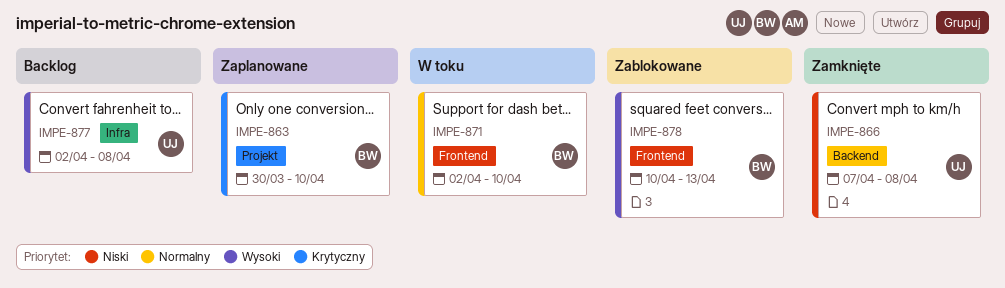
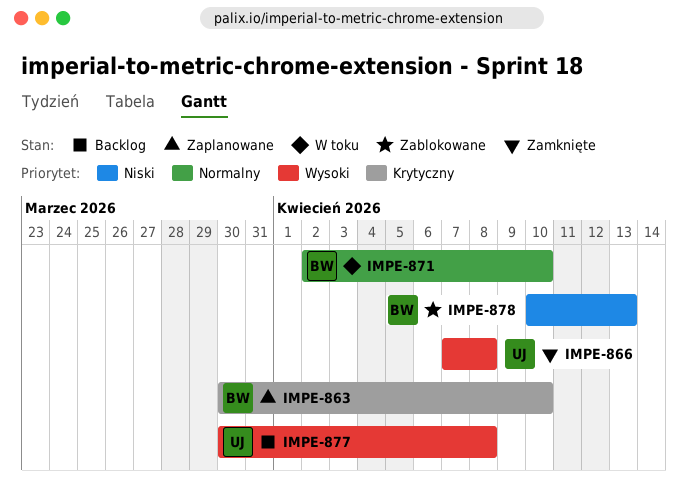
IMPE-866, priority: Niski -> Wysoki
IMPE-877, start: Apr 2 -> Mar 30
IMPE-878, priority: Wysoki -> Niski

